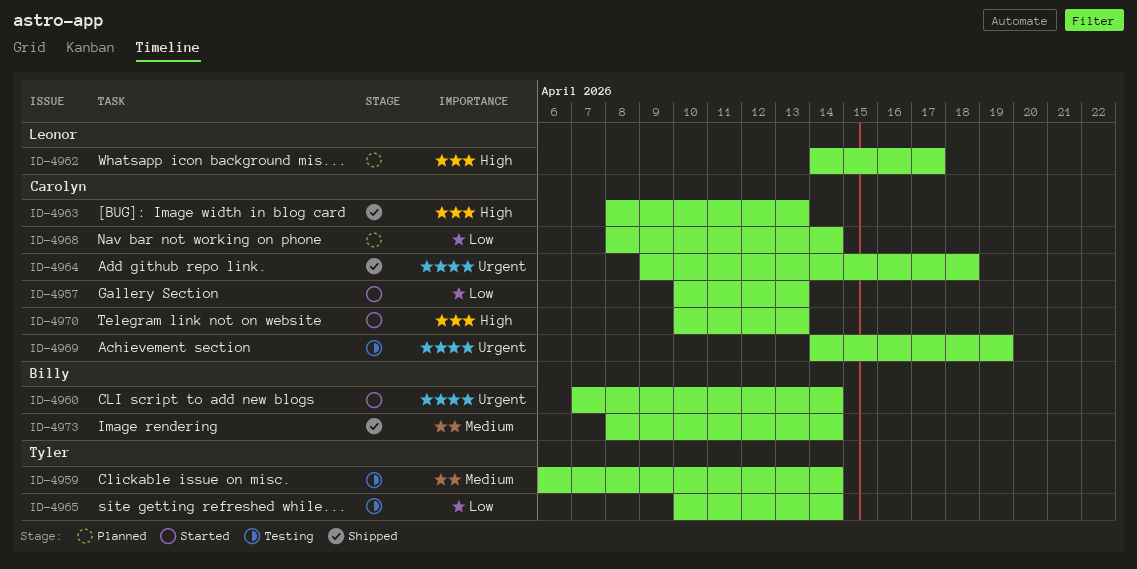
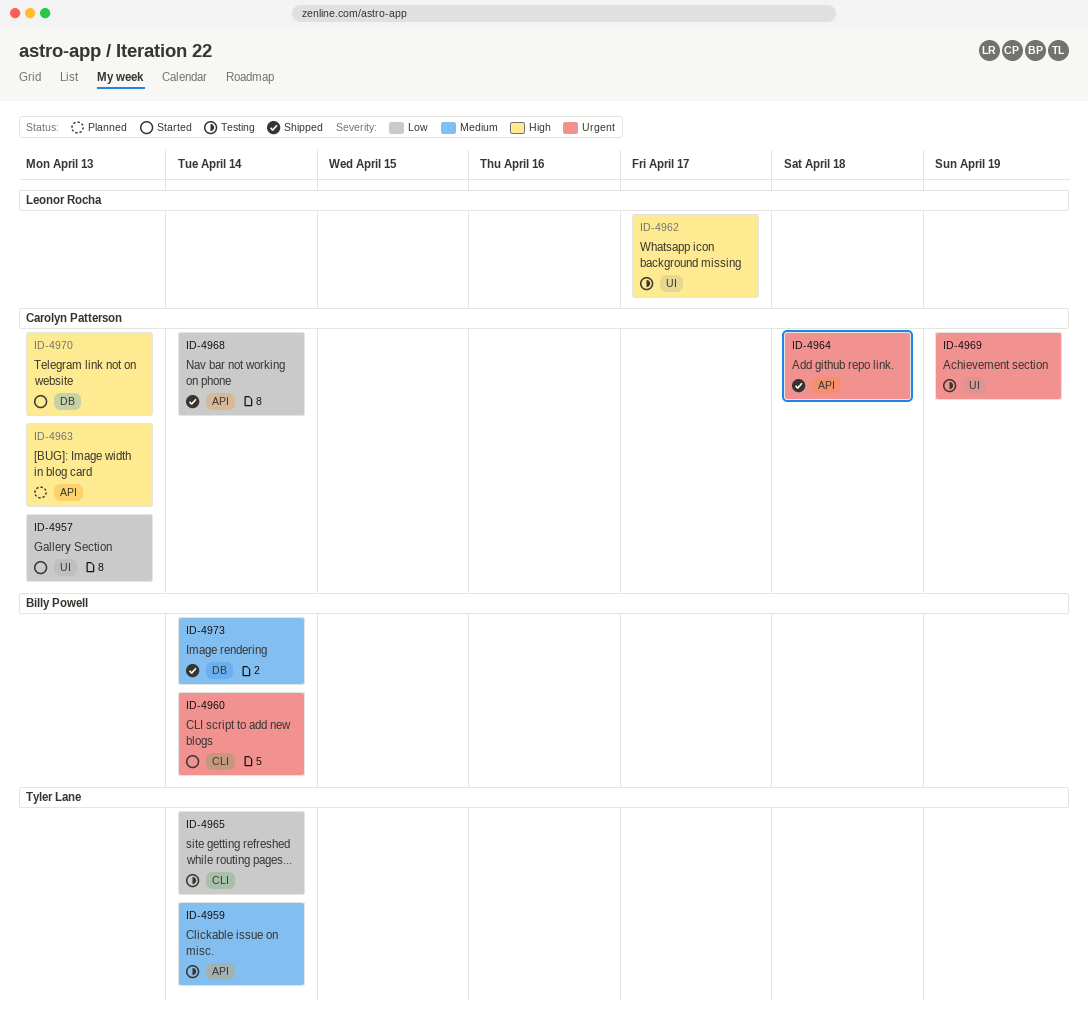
ID-4962, status: Planned -> Testing
ID-4963, status: Shipped -> Planned
ID-4968, status: Planned -> Shipped

